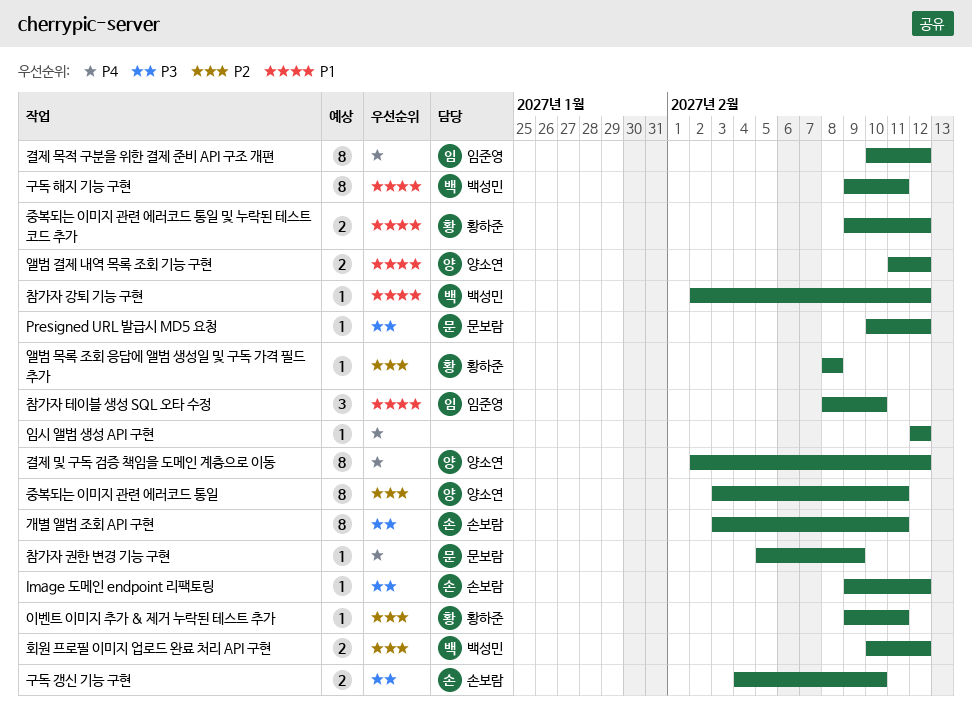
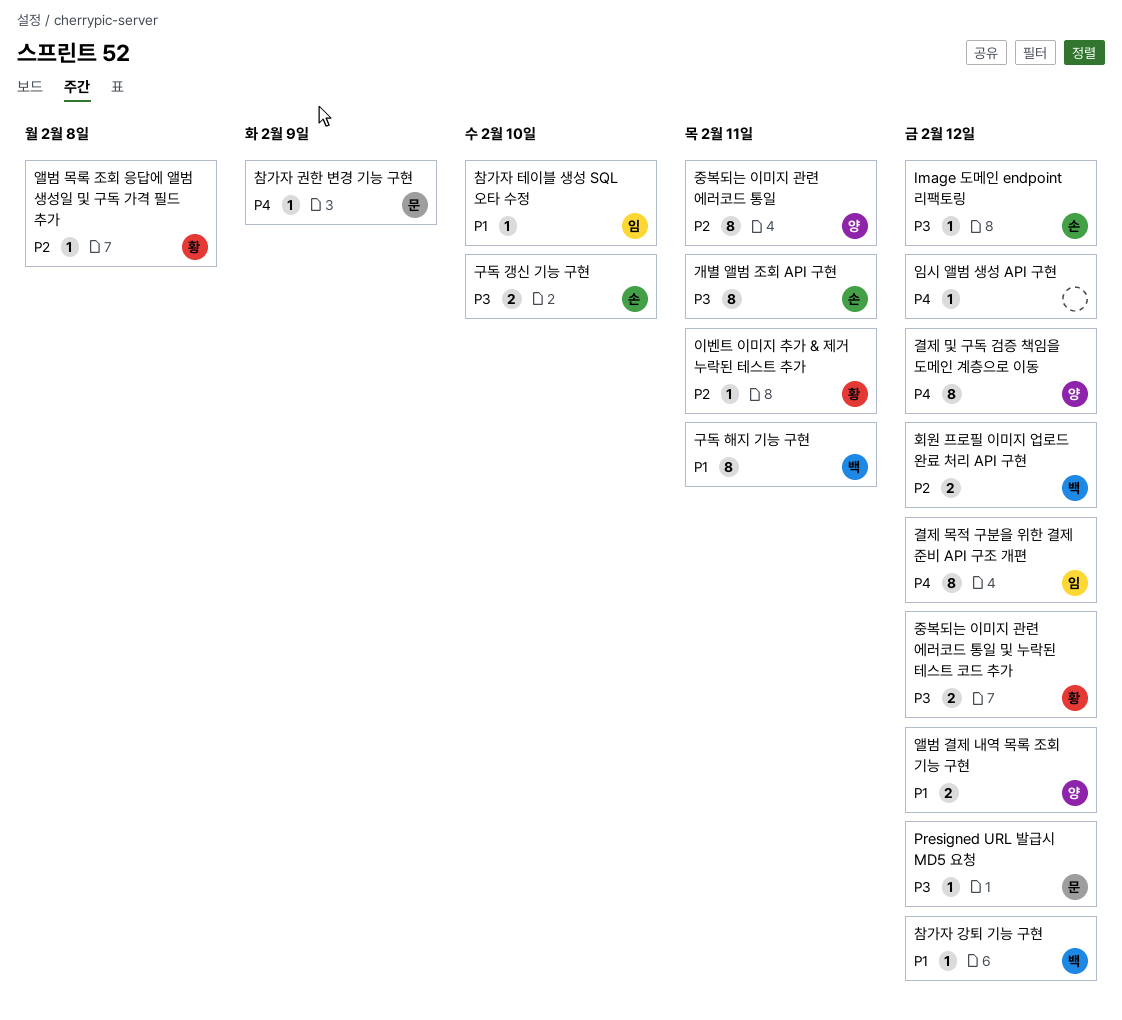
중복되는 이미지 관련 에러코드 통일 및 누락된 테스트 코드 추가, priority: P1 -> P3
참가자 테이블 생성 SQL 오타 수정, estimate: 3 -> 1

